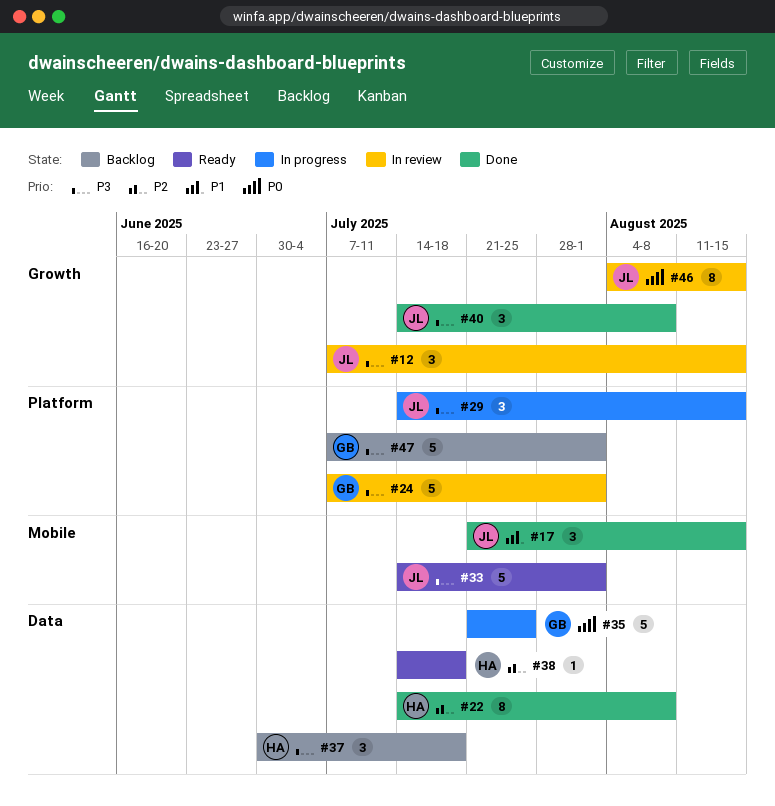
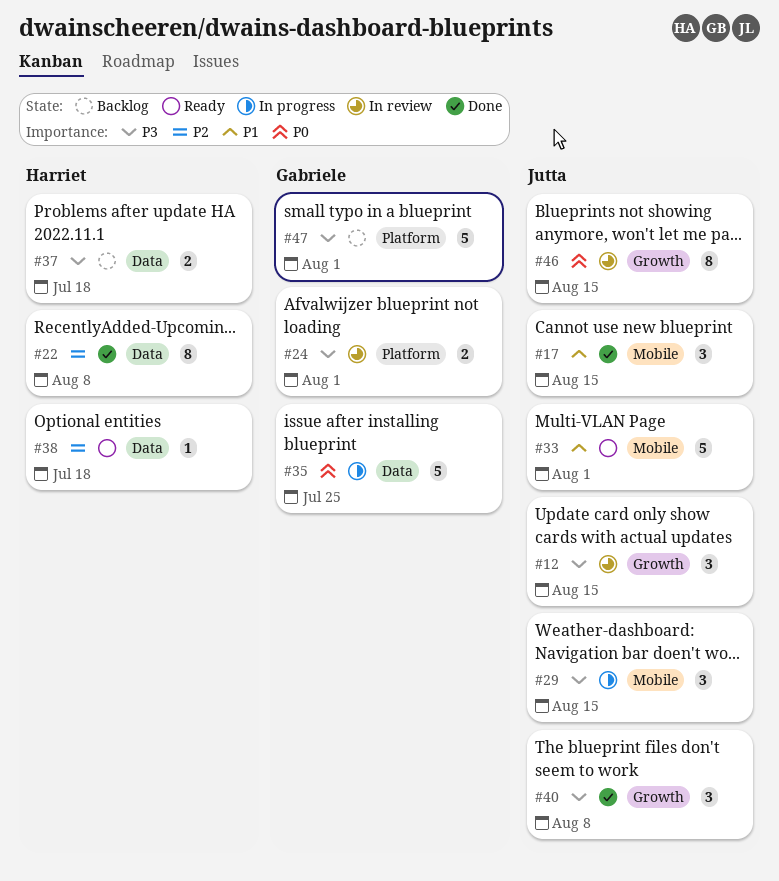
#24, estimate: 5 -> 2
#29, label: Platform -> Mobile
#33, priority: P3 -> P1
#37, estimate: 3 -> 2

